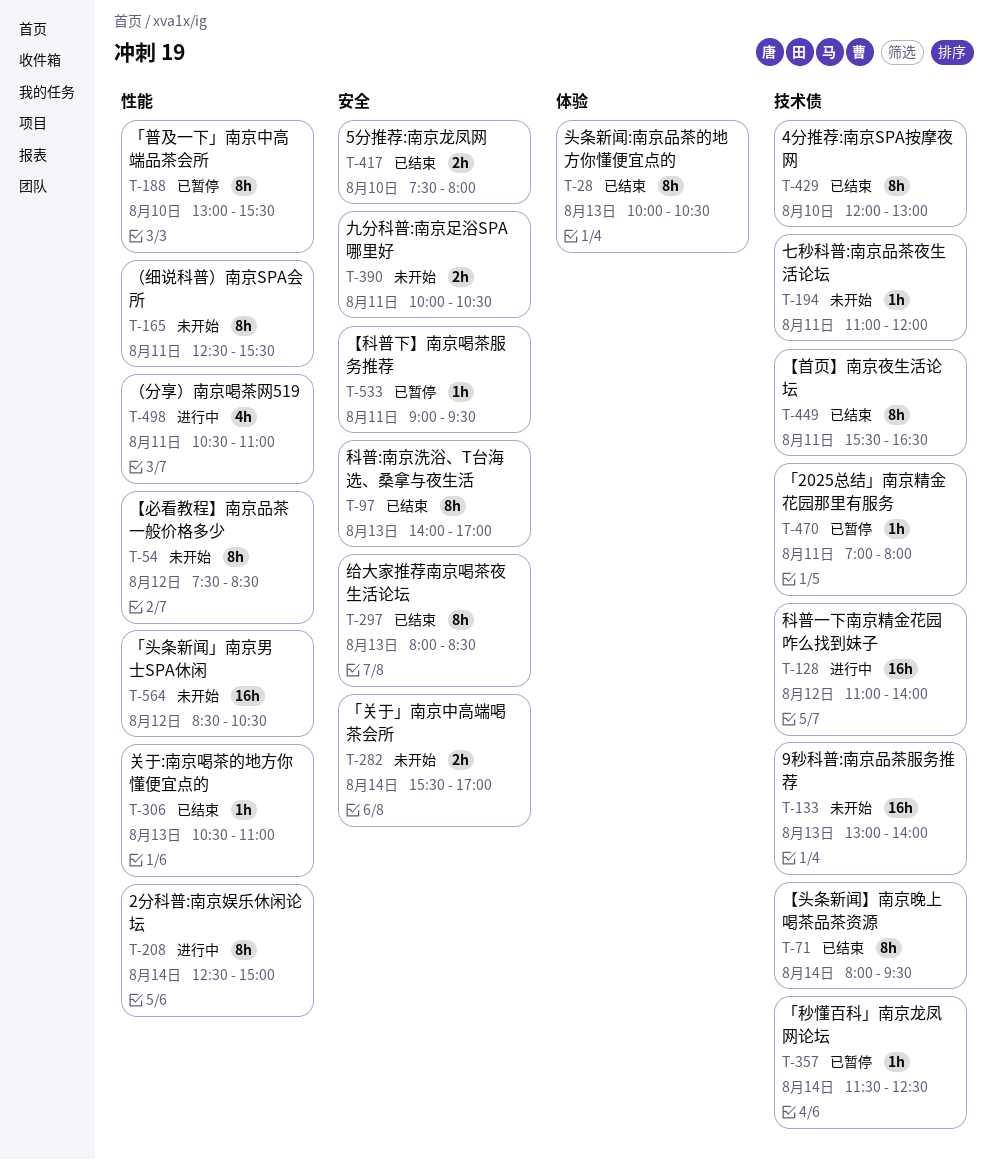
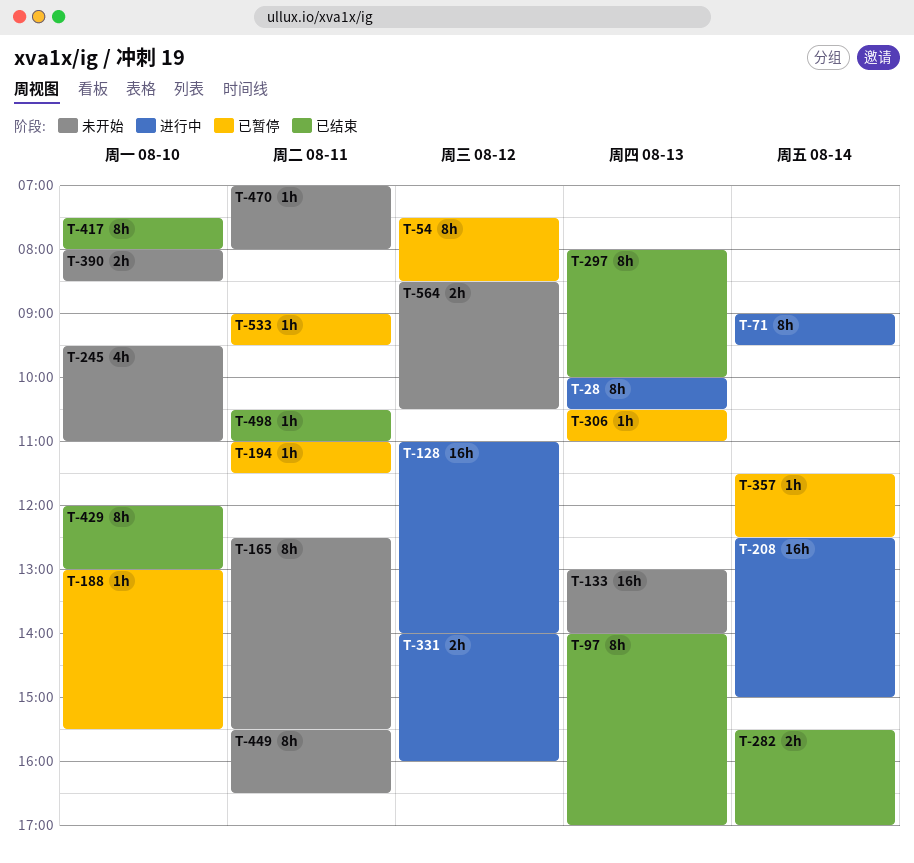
T-28, status: 已结束 -> 进行中
T-54, status: 未开始 -> 已暂停
T-71, status: 已结束 -> 进行中
T-71, begins: 08:00 -> 09:00
T-188, estimate: 8h -> 1h
T-194, status: 未开始 -> 已暂停
T-194, ends: 12:00 -> 11:30
T-208, estimate: 8h -> 16h
T-245: none -> present
T-282, status: 未开始 -> 已结束
T-297, ends: 08:30 -> 10:00
T-306, status: 已结束 -> 已暂停
T-331: none -> present
T-390, day: Aug 11 -> Aug 10
T-390, begins: 10:00 -> 08:00
T-390, ends: 10:30 -> 08:30
T-417, estimate: 2h -> 8h
T-449, status: 已结束 -> 未开始
T-470, status: 已暂停 -> 未开始
T-498, status: 进行中 -> 已结束
T-498, estimate: 4h -> 1h
T-564, estimate: 16h -> 2h

